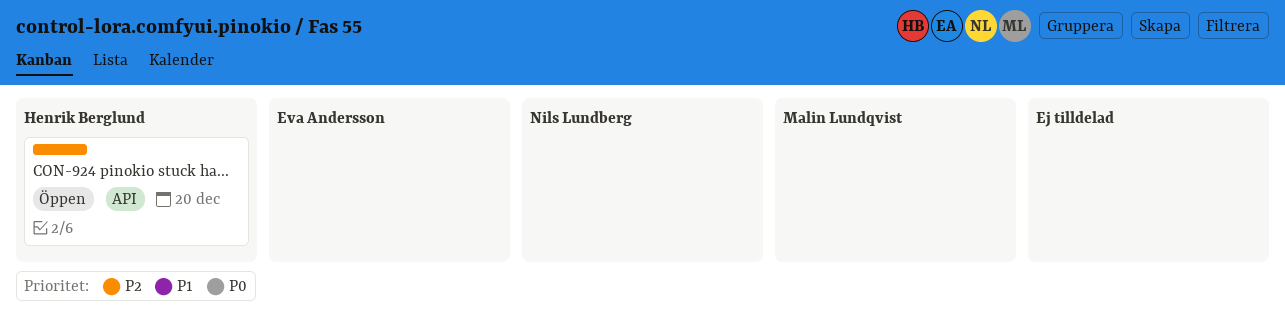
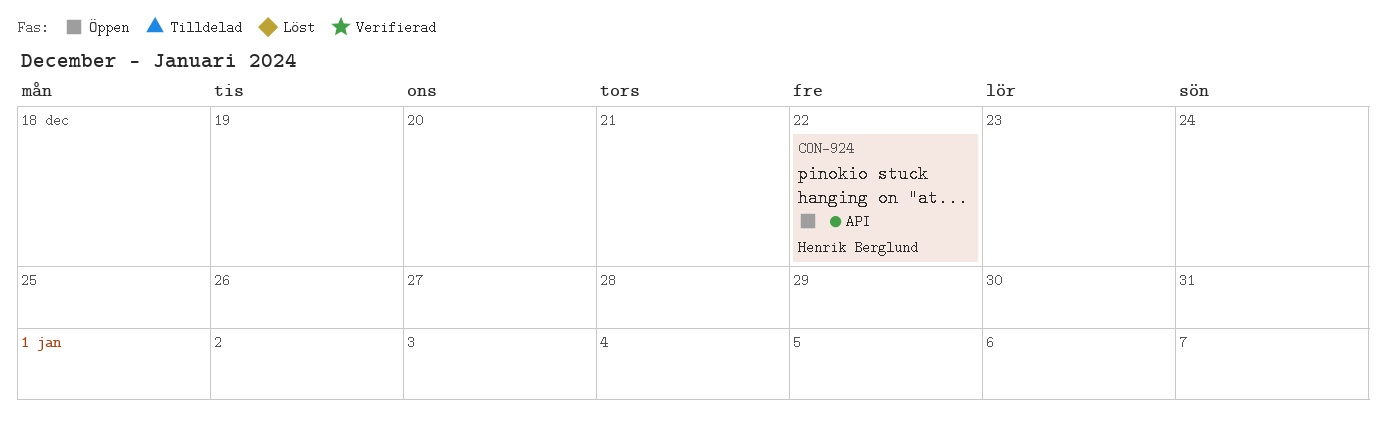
CON-924, due: Dec 20 -> Dec 22

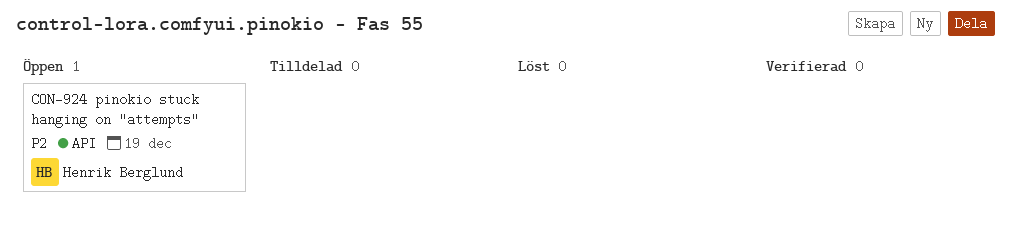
CON-924, due: Dec 22 -> Dec 19

